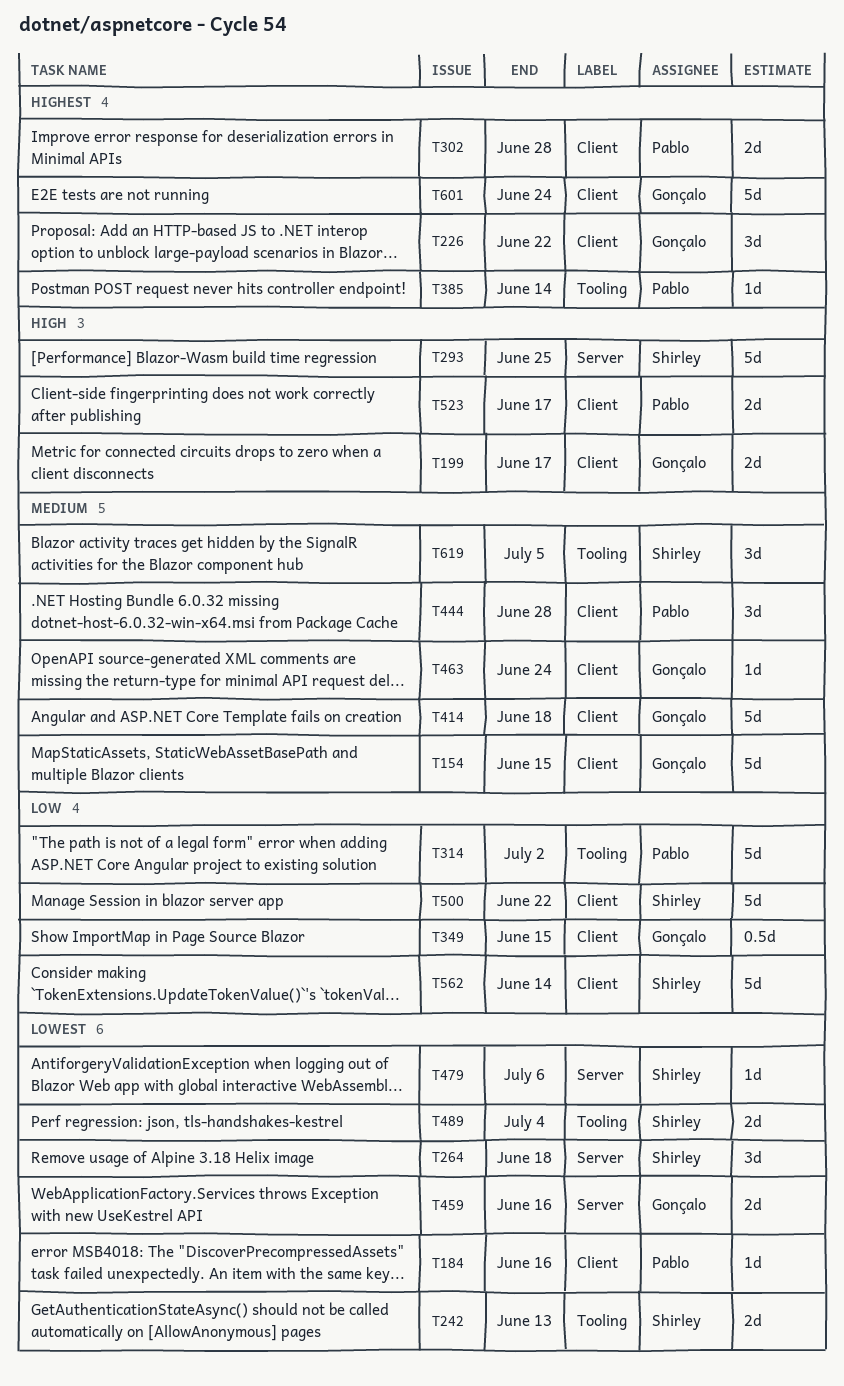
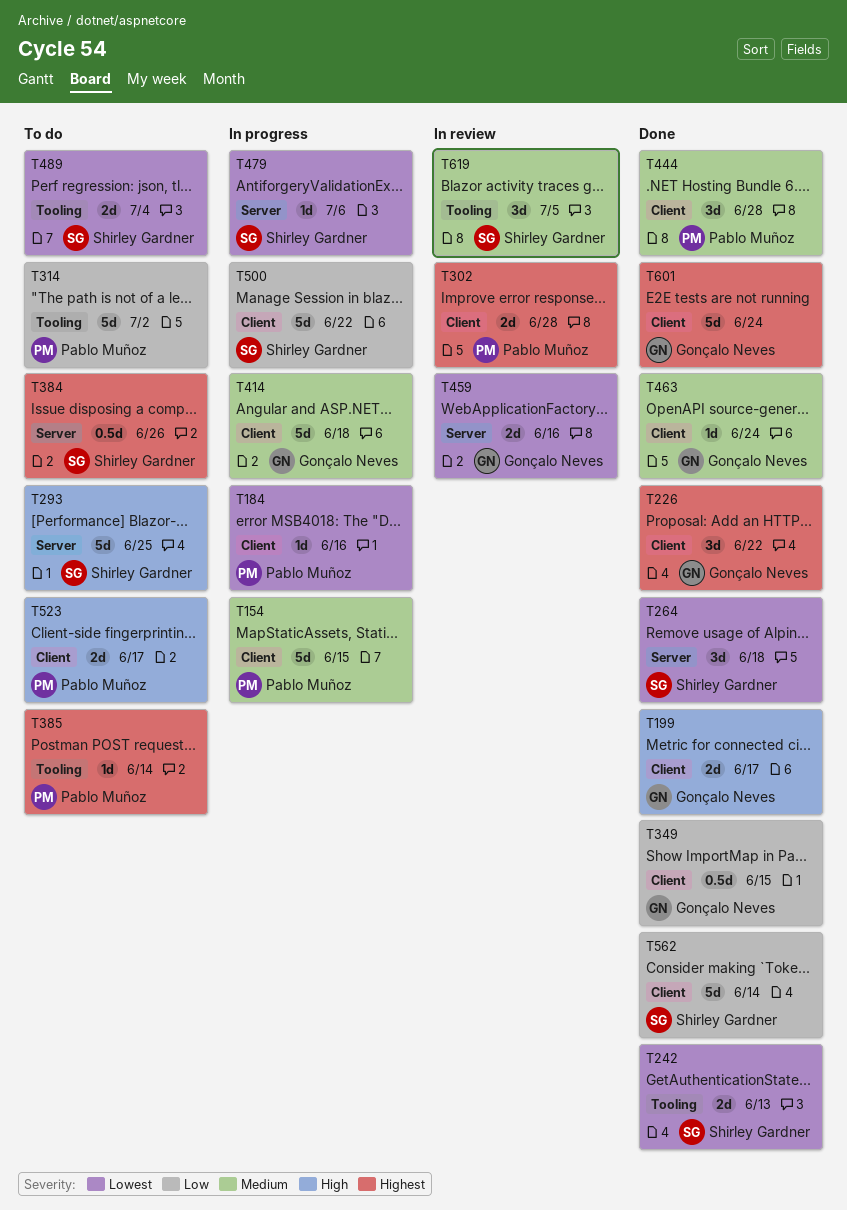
T154, owner: Gonçalo Neves -> Pablo Muñoz
T384: none -> present

